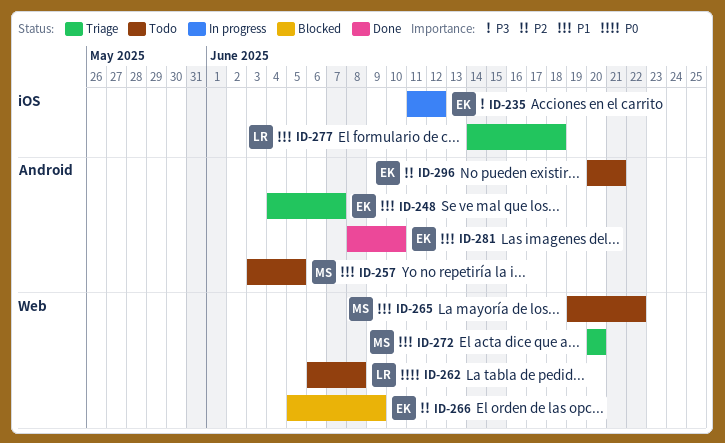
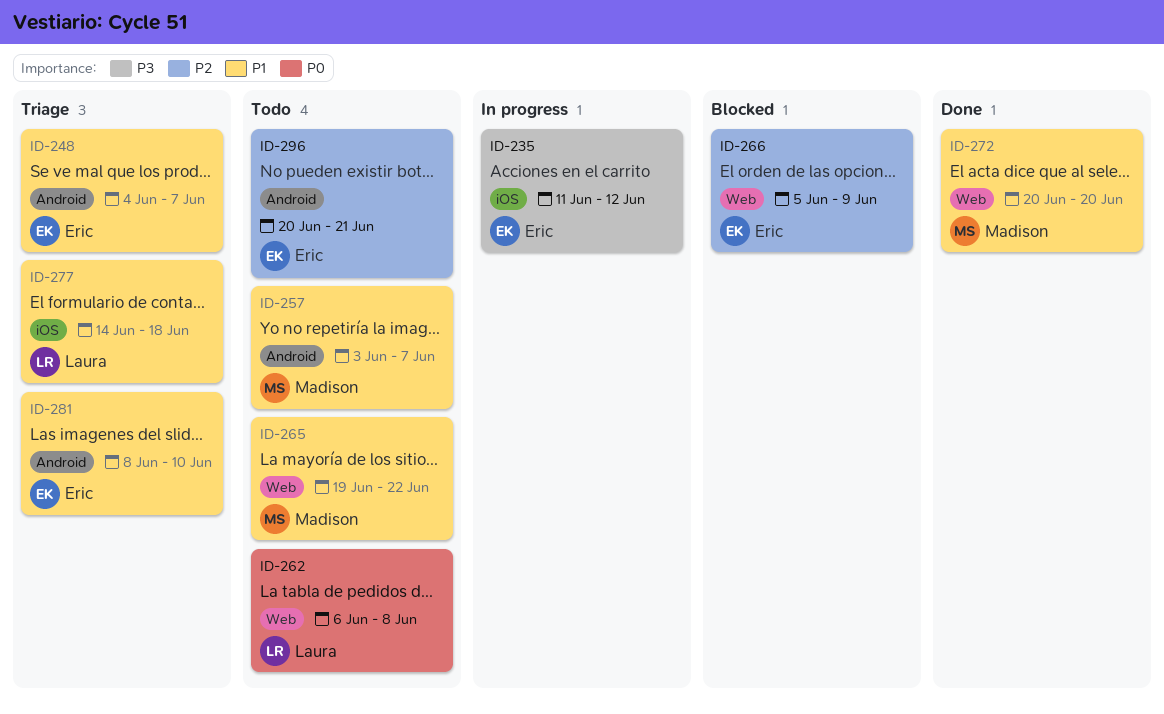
ID-257, due: Jun 5 -> Jun 7
ID-272, status: Triage -> Done
ID-281, status: Done -> Triage

